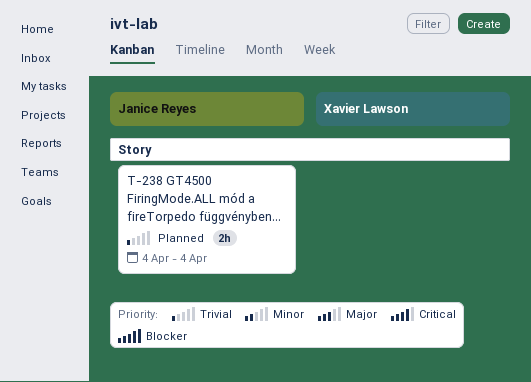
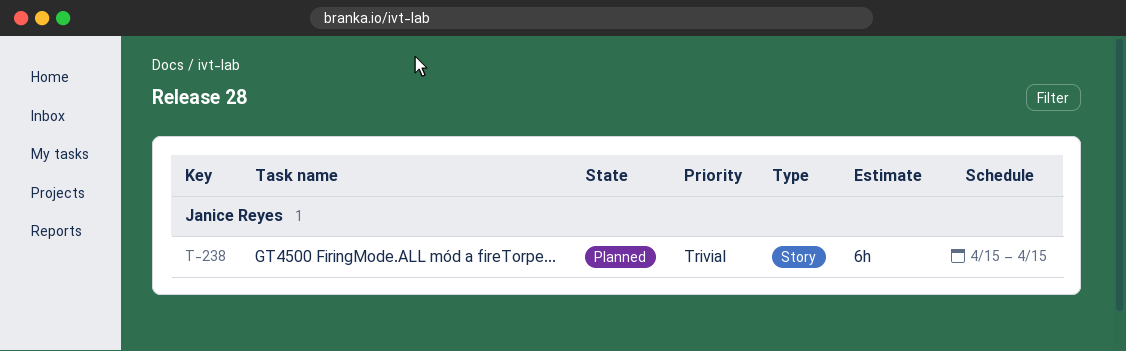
T-238, estimate: 2h -> 6h
T-238, start: Apr 4 -> Apr 15
T-238, due: Apr 4 -> Apr 15

